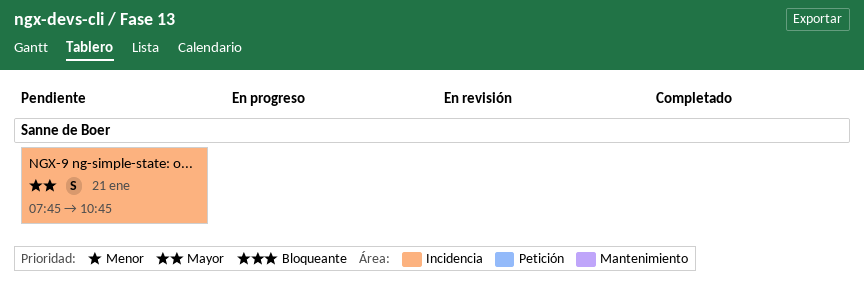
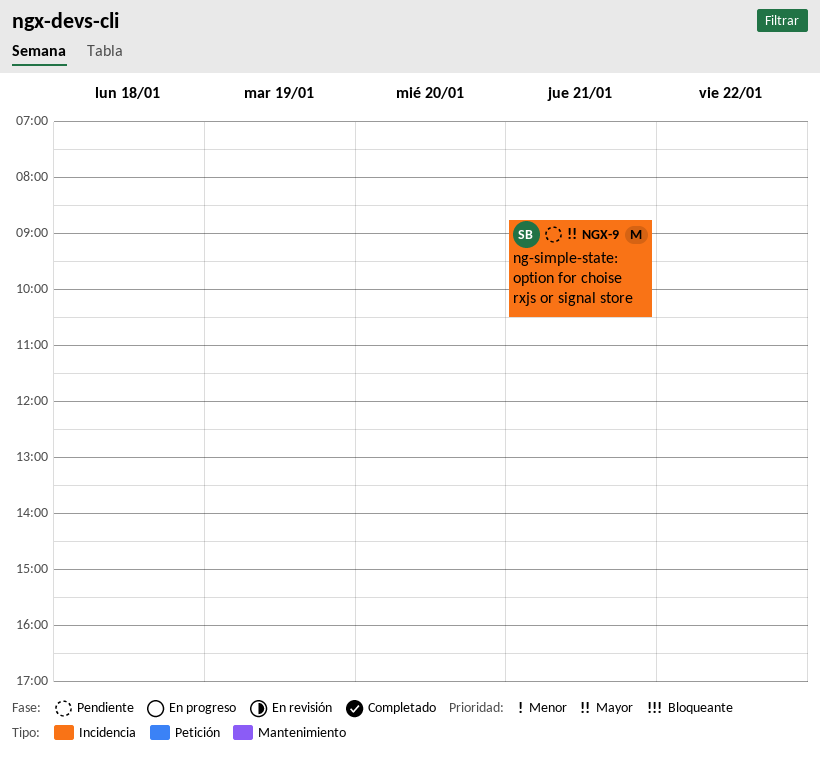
NGX-9, estimate: S -> M
NGX-9, begins: 07:45 -> 08:45
NGX-9, ends: 10:45 -> 10:30

